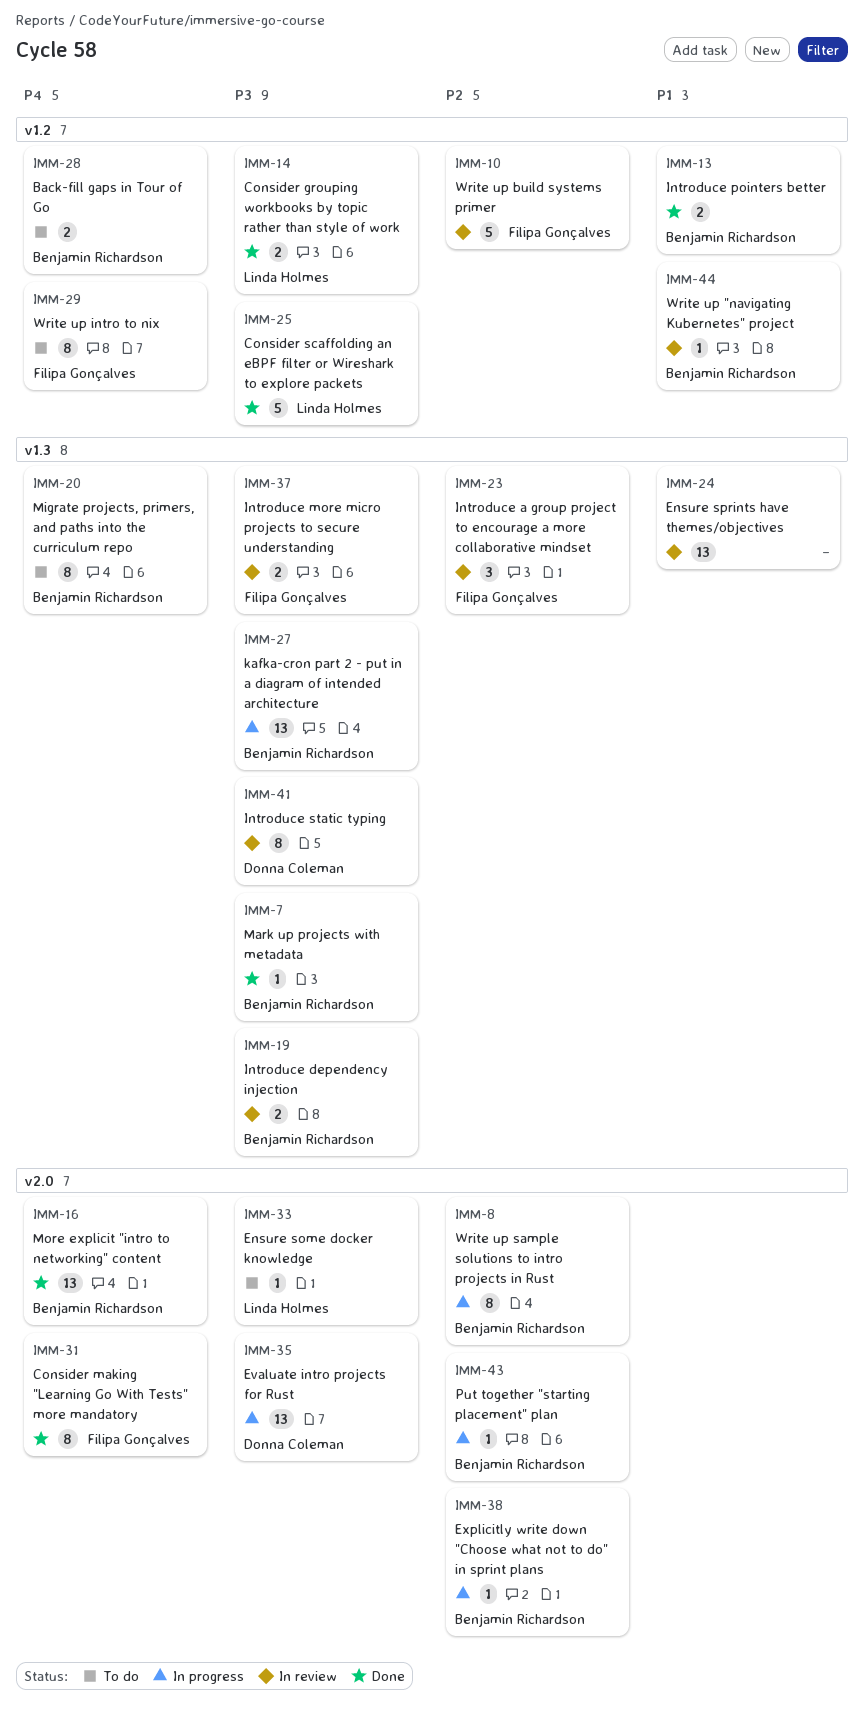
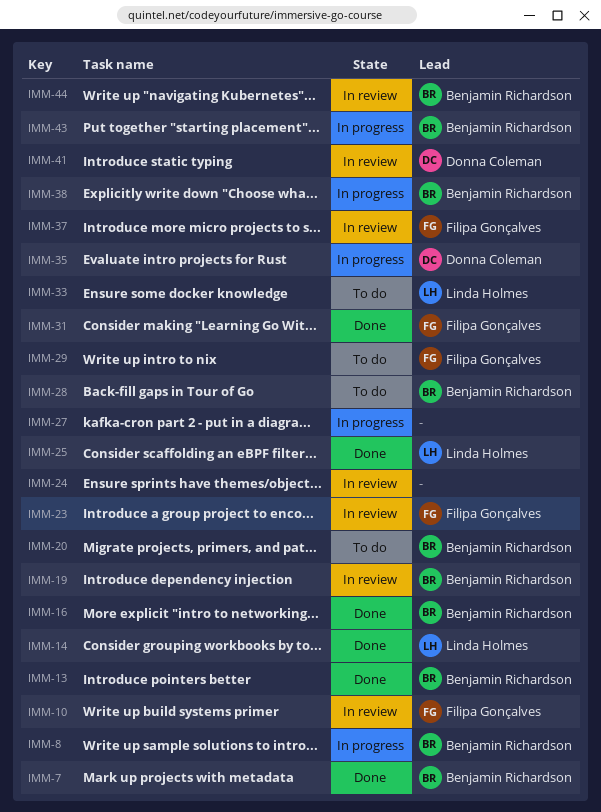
IMM-27, owner: Benjamin Richardson -> none

